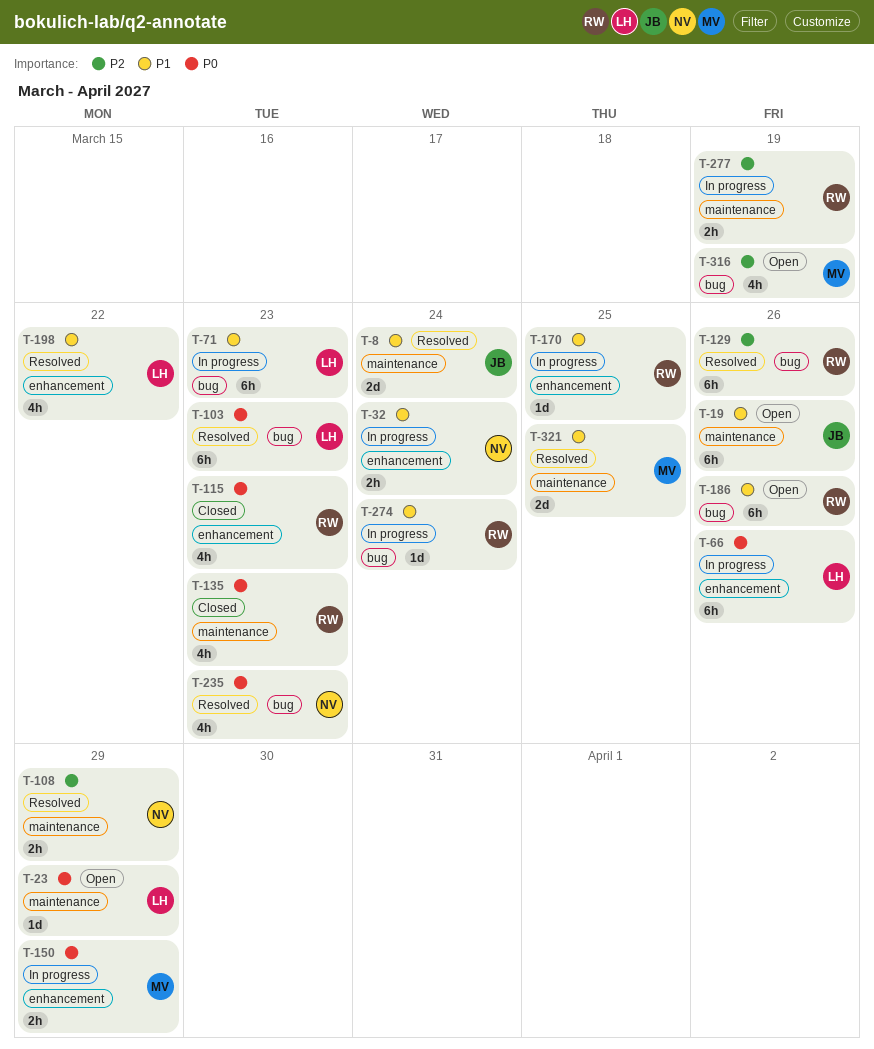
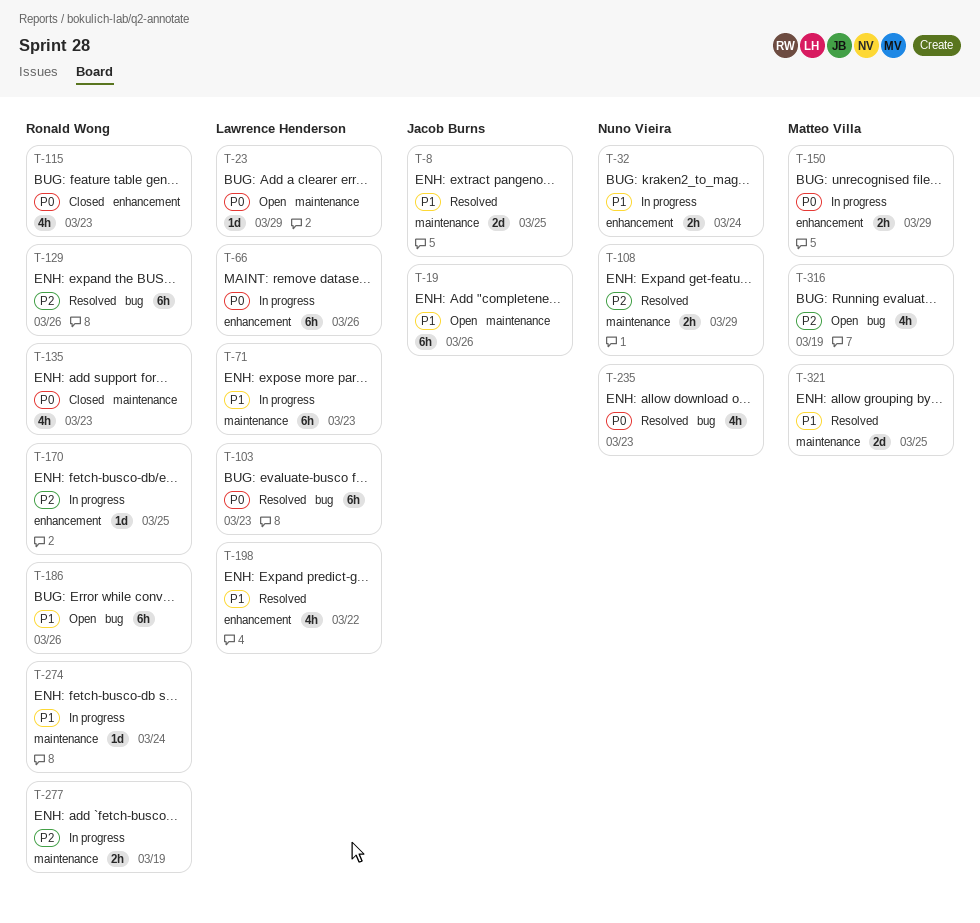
T-8, due: Mar 24 -> Mar 25
T-71, label: bug -> maintenance
T-170, priority: P1 -> P2
T-274, label: bug -> maintenance

